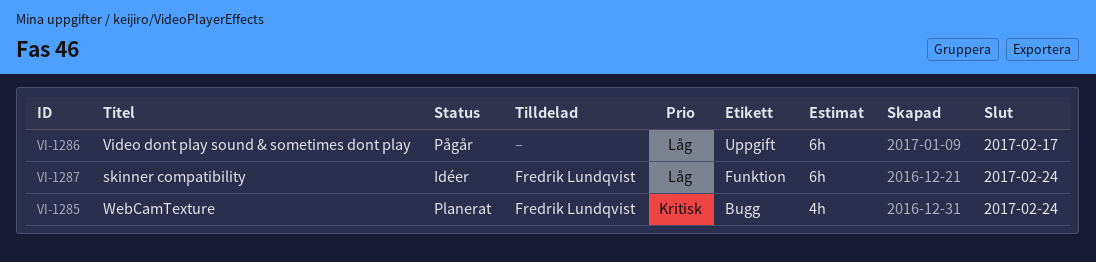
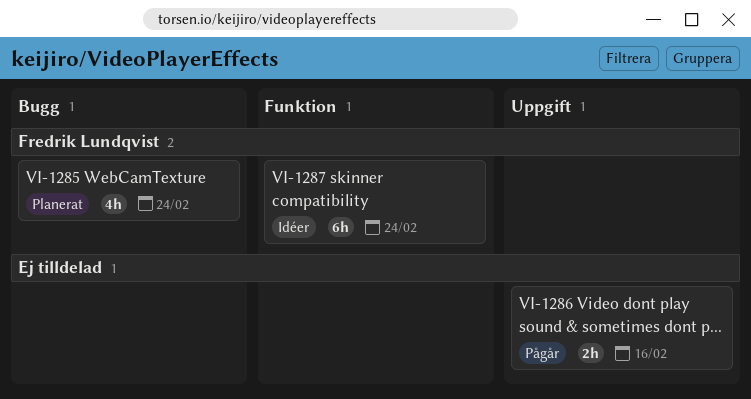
VI-1286, estimate: 6h -> 2h
VI-1286, due: Feb 17 -> Feb 16

